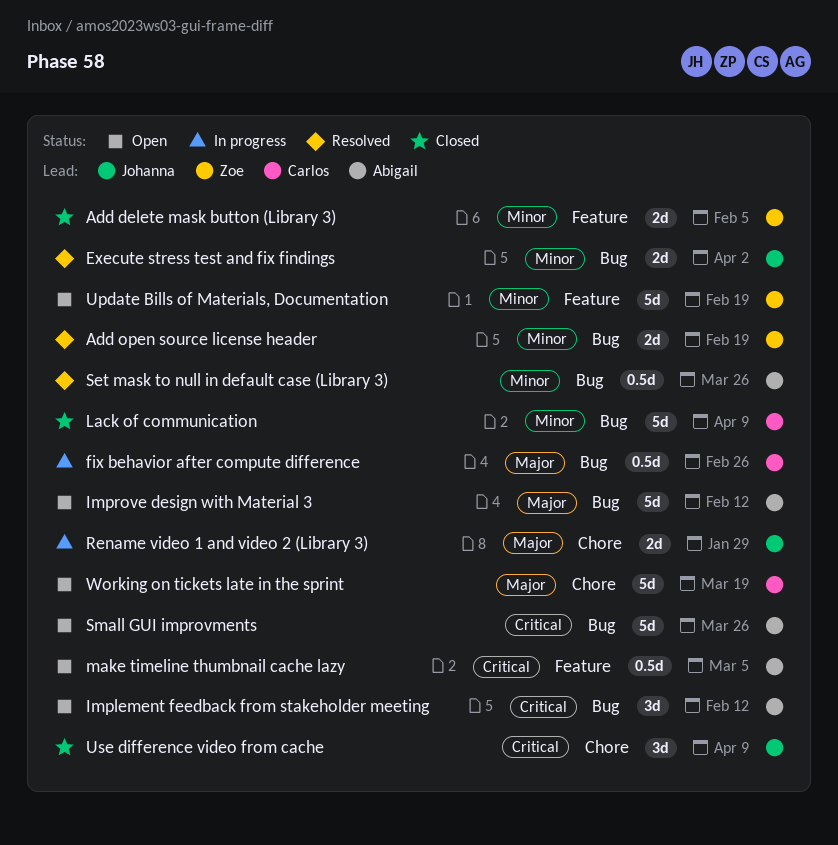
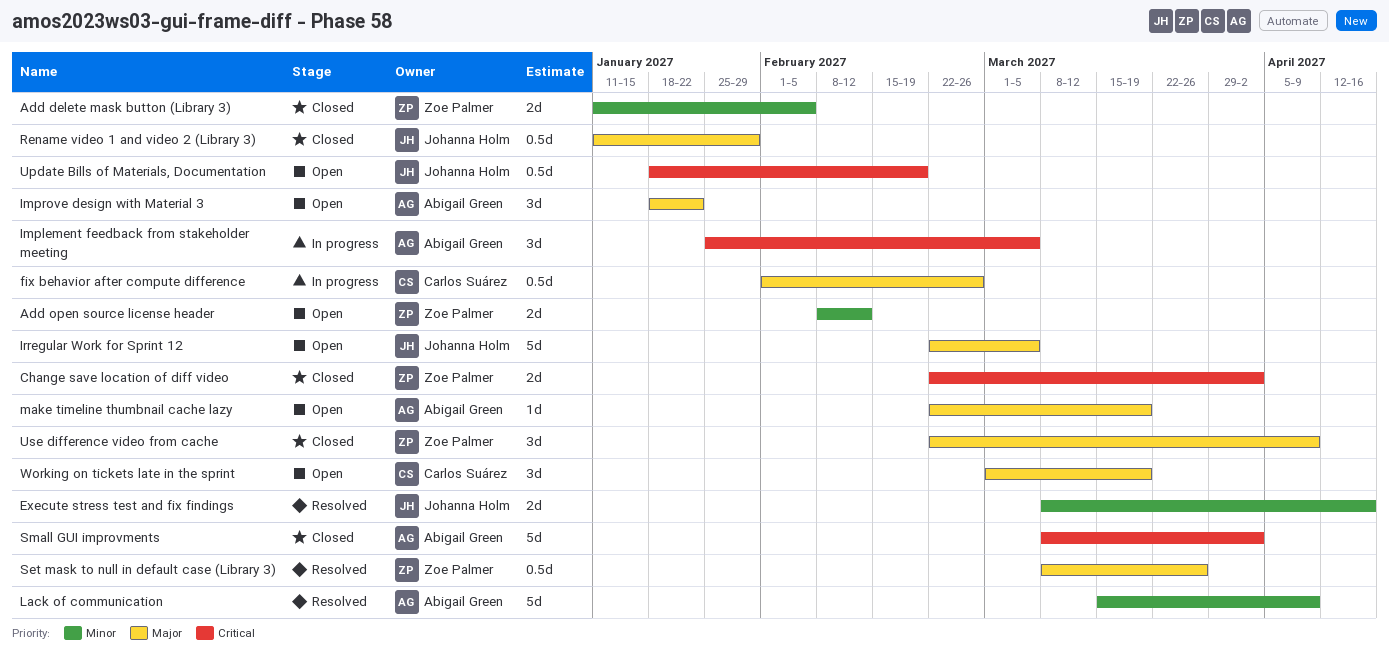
Add open source license header, status: Resolved -> Open
Add open source license header, due: Feb 19 -> Feb 12
Change save location of diff video: none -> present
Execute stress test and fix findings, due: Apr 2 -> Apr 16
Implement feedback from stakeholder meeting, status: Open -> In progress
Implement feedback from stakeholder meeting, due: Feb 12 -> Mar 5
Improve design with Material 3, estimate: 5d -> 3d
Improve design with Material 3, due: Feb 12 -> Jan 22
Irregular Work for Sprint 12: none -> present
Lack of communication, status: Closed -> Resolved
Lack of communication, owner: Carlos Suárez -> Abigail Green
make timeline thumbnail cache lazy, priority: Critical -> Major
make timeline thumbnail cache lazy, estimate: 0.5d -> 1d
make timeline thumbnail cache lazy, due: Mar 5 -> Mar 19
Rename video 1 and video 2 (Library 3), status: In progress -> Closed
Rename video 1 and video 2 (Library 3), estimate: 2d -> 0.5d
Set mask to null in default case (Library 3), owner: Abigail Green -> Zoe Palmer
Set mask to null in default case (Library 3), priority: Minor -> Major
Small GUI improvments, status: Open -> Closed
Small GUI improvments, due: Mar 26 -> Apr 2
Update Bills of Materials, Documentation, owner: Zoe Palmer -> Johanna Holm
Update Bills of Materials, Documentation, priority: Minor -> Critical
Update Bills of Materials, Documentation, estimate: 5d -> 0.5d
Use difference video from cache, owner: Johanna Holm -> Zoe Palmer
Use difference video from cache, priority: Critical -> Major
Working on tickets late in the sprint, estimate: 5d -> 3d

